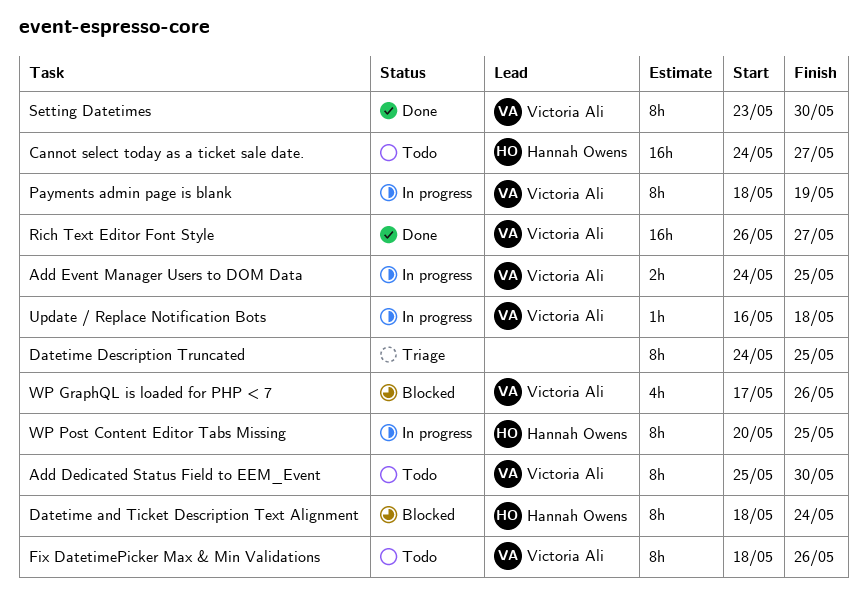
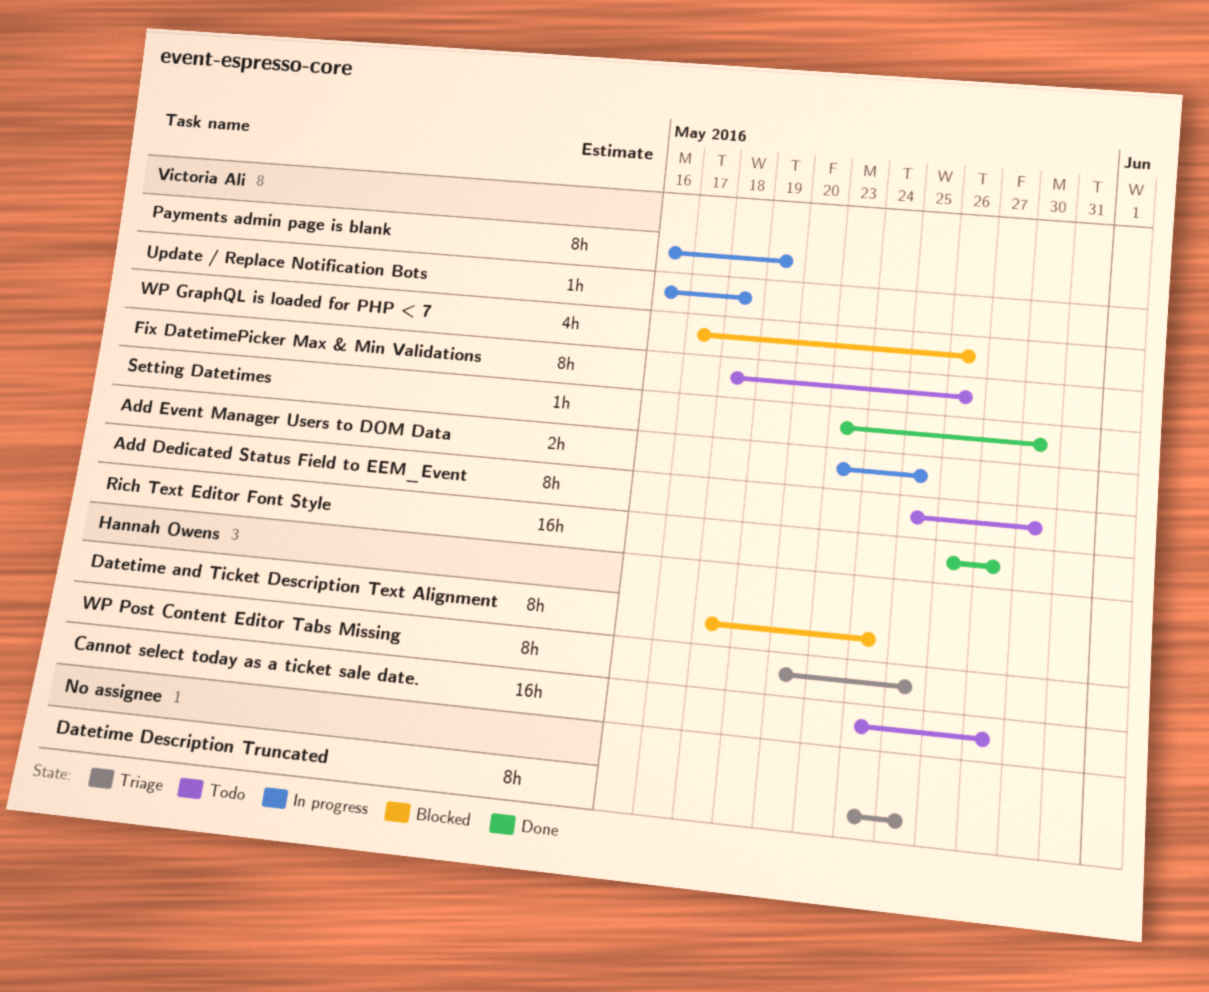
Add Event Manager Users to DOM Data, start: May 24 -> May 23
Payments admin page is blank, start: May 18 -> May 16
Setting Datetimes, estimate: 8h -> 1h
WP Post Content Editor Tabs Missing, status: In progress -> Triage

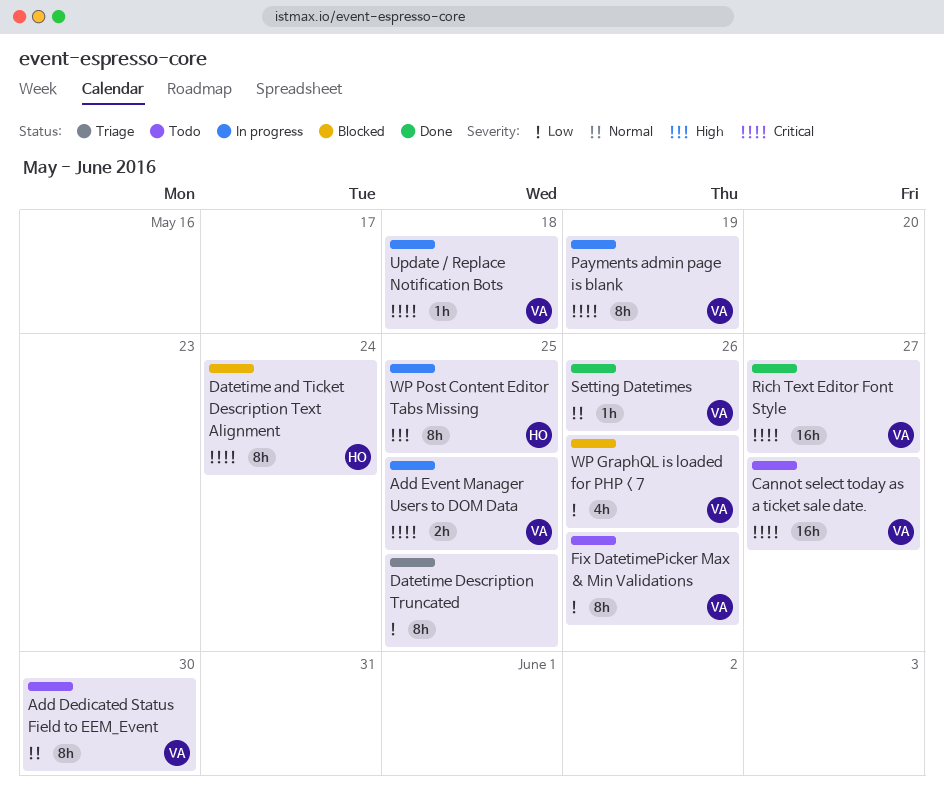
Cannot select today as a ticket sale date., owner: Hannah Owens -> Victoria Ali
Setting Datetimes, due: May 30 -> May 26
WP Post Content Editor Tabs Missing, status: Triage -> In progress

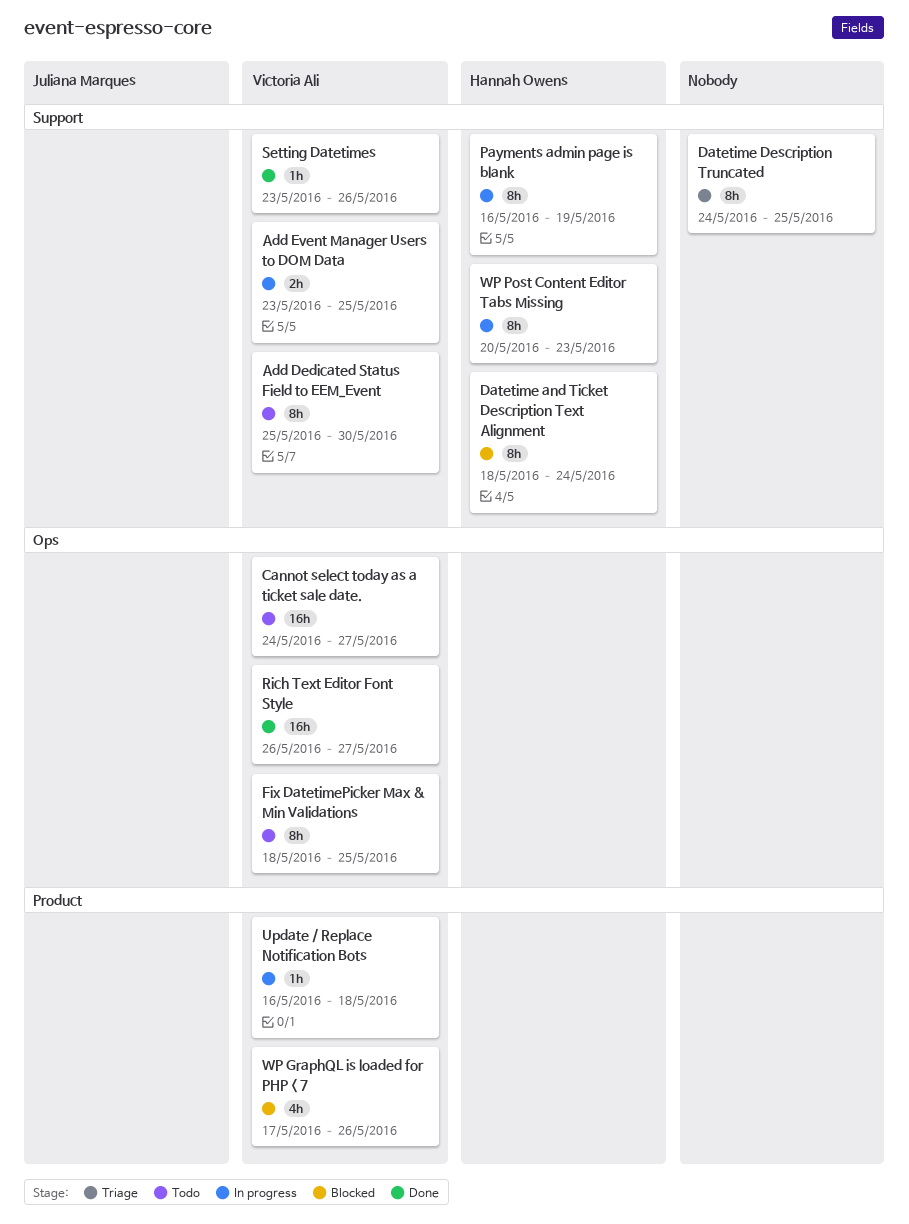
Fix DatetimePicker Max & Min Validations, due: May 26 -> May 25
Payments admin page is blank, owner: Victoria Ali -> Hannah Owens
WP Post Content Editor Tabs Missing, due: May 25 -> May 23

